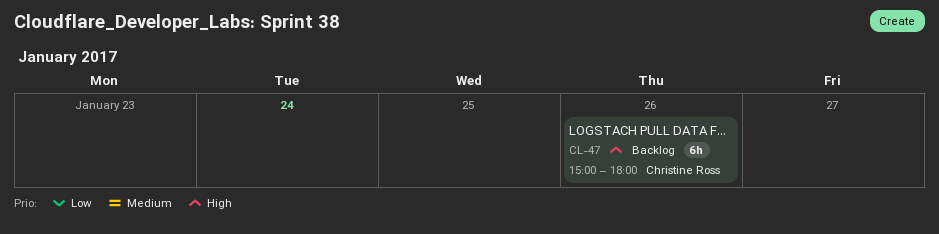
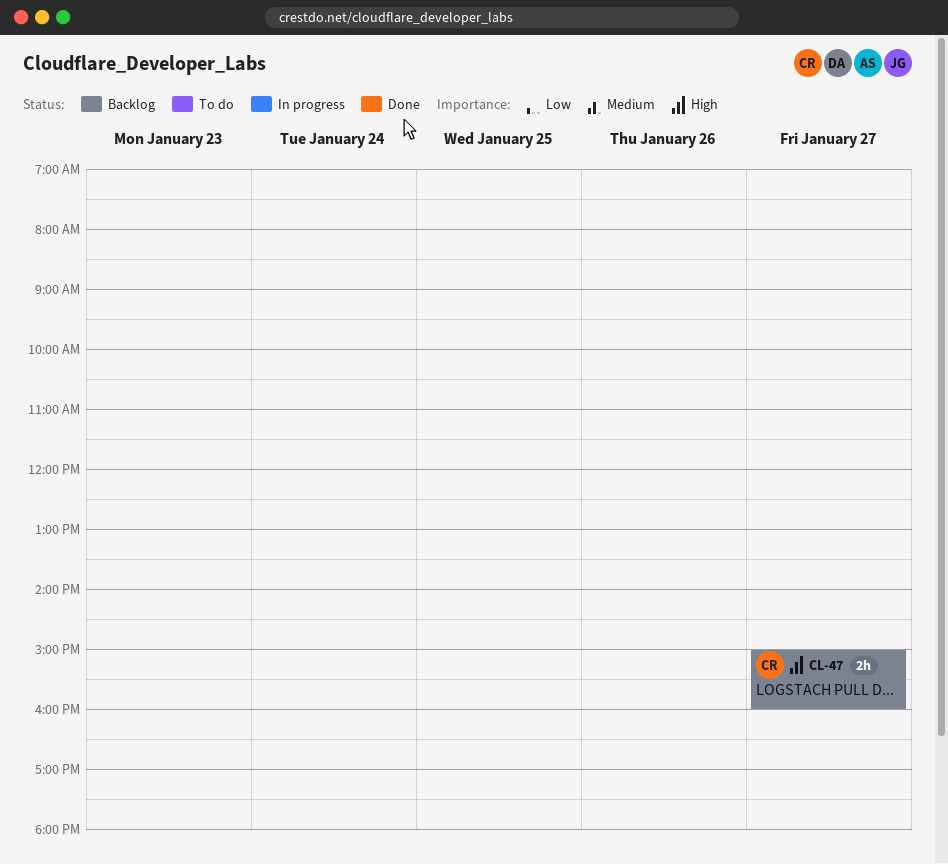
CL-47, estimate: 6h -> 2h
CL-47, day: Jan 26 -> Jan 27
CL-47, ends: 18:00 -> 16:00

